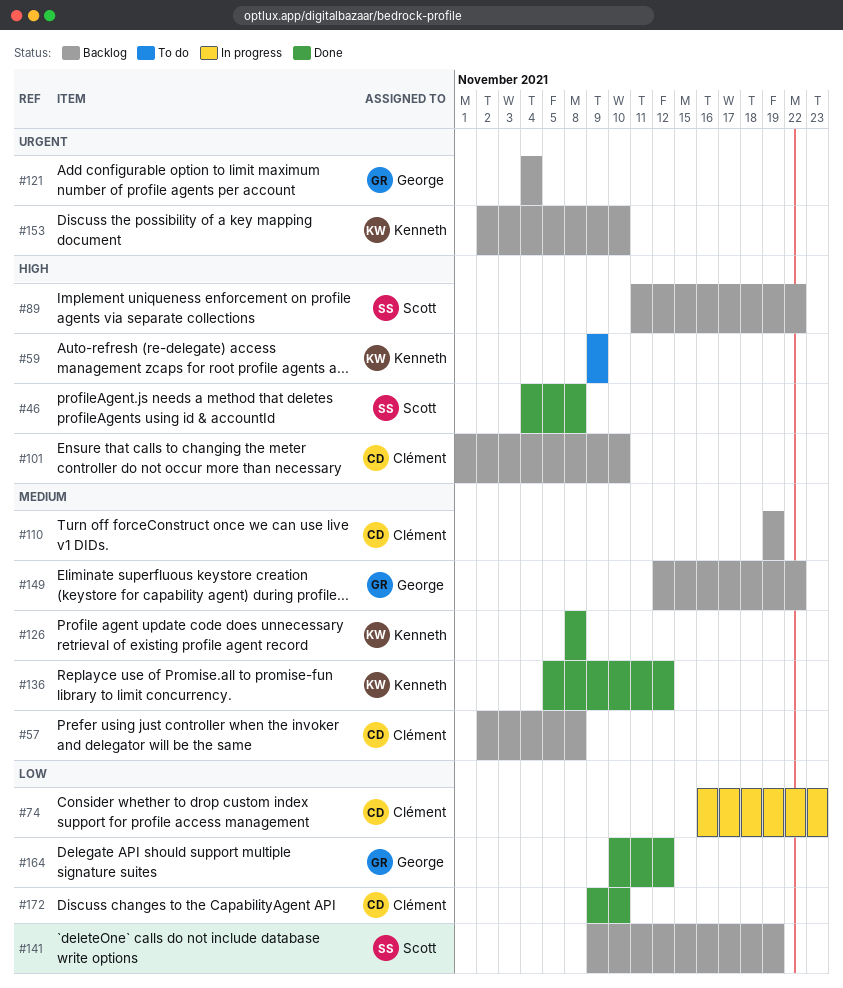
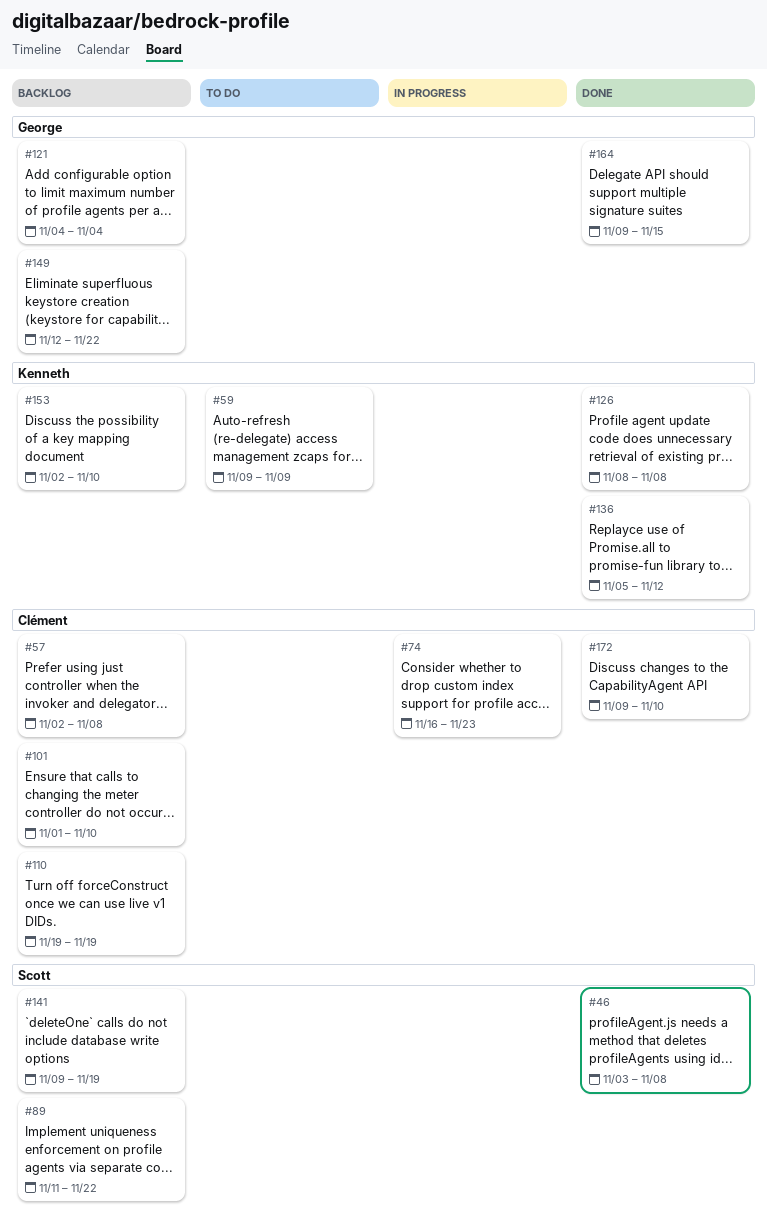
#46, start: Nov 4 -> Nov 3
#164, start: Nov 10 -> Nov 9
#164, due: Nov 12 -> Nov 15

